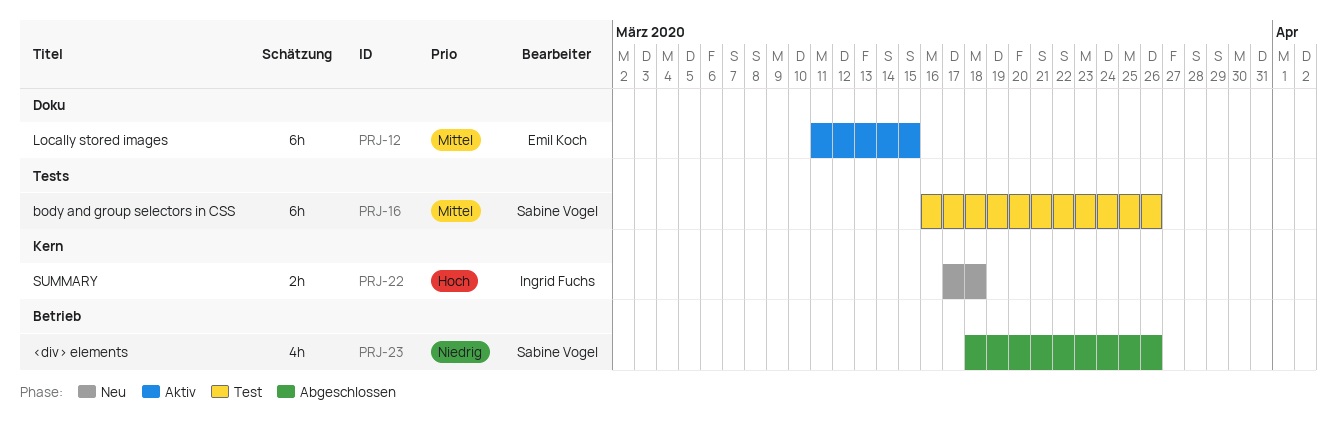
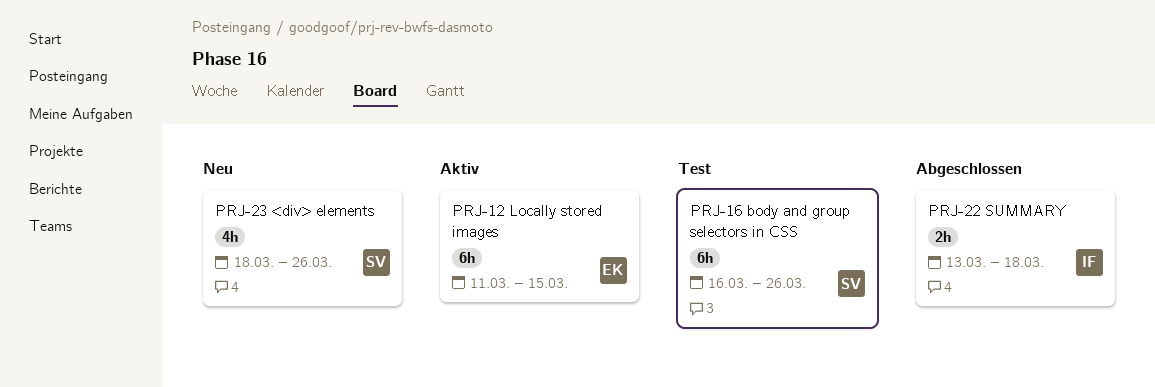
PRJ-22, status: Neu -> Abgeschlossen
PRJ-22, start: Mar 17 -> Mar 13
PRJ-23, status: Abgeschlossen -> Neu

